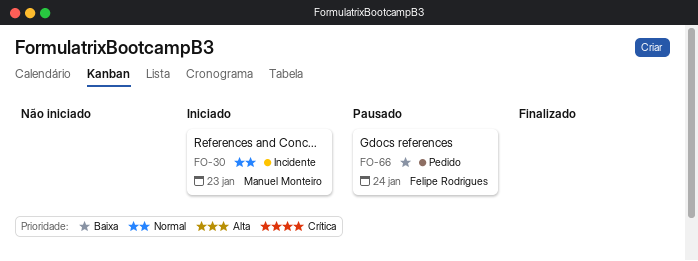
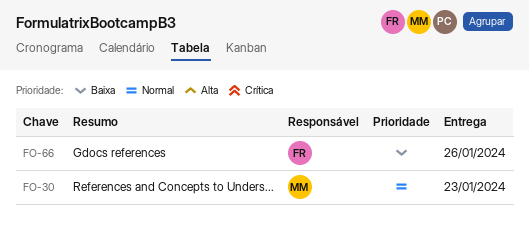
FO-66, due: Jan 24 -> Jan 26

